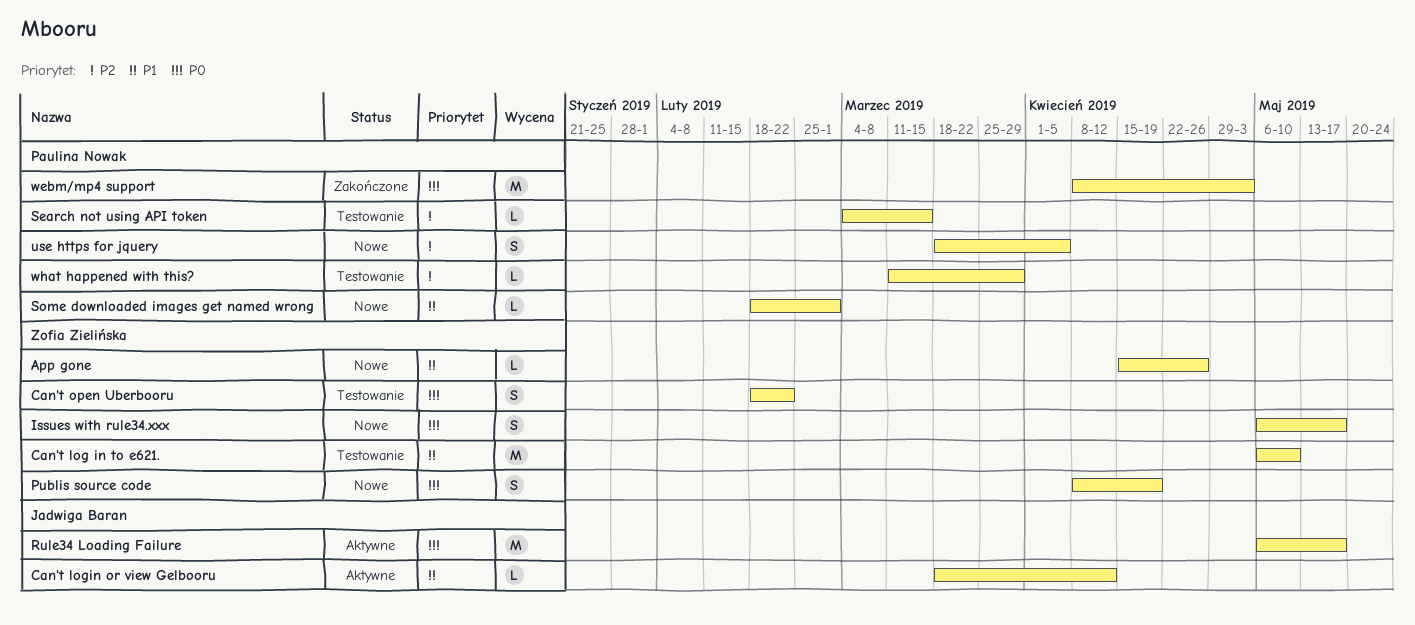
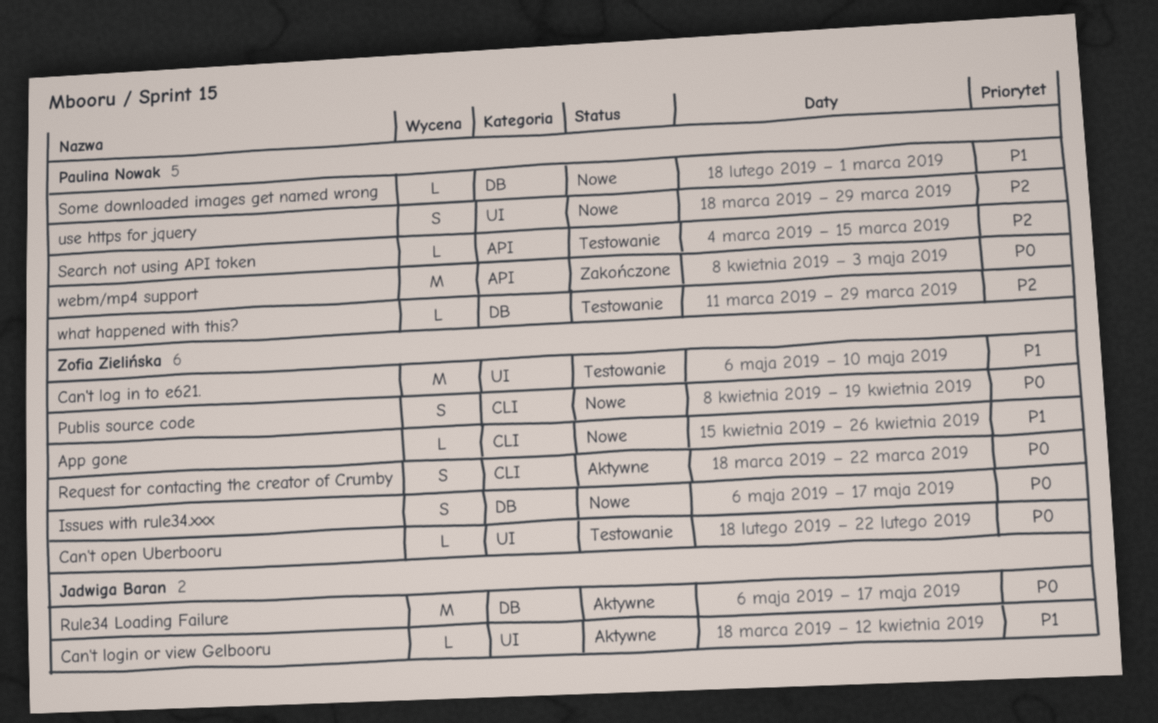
Can't open Uberbooru, estimate: S -> L
Request for contacting the creator of Crumby: none -> present
use https for jquery, due: Apr 5 -> Mar 29

